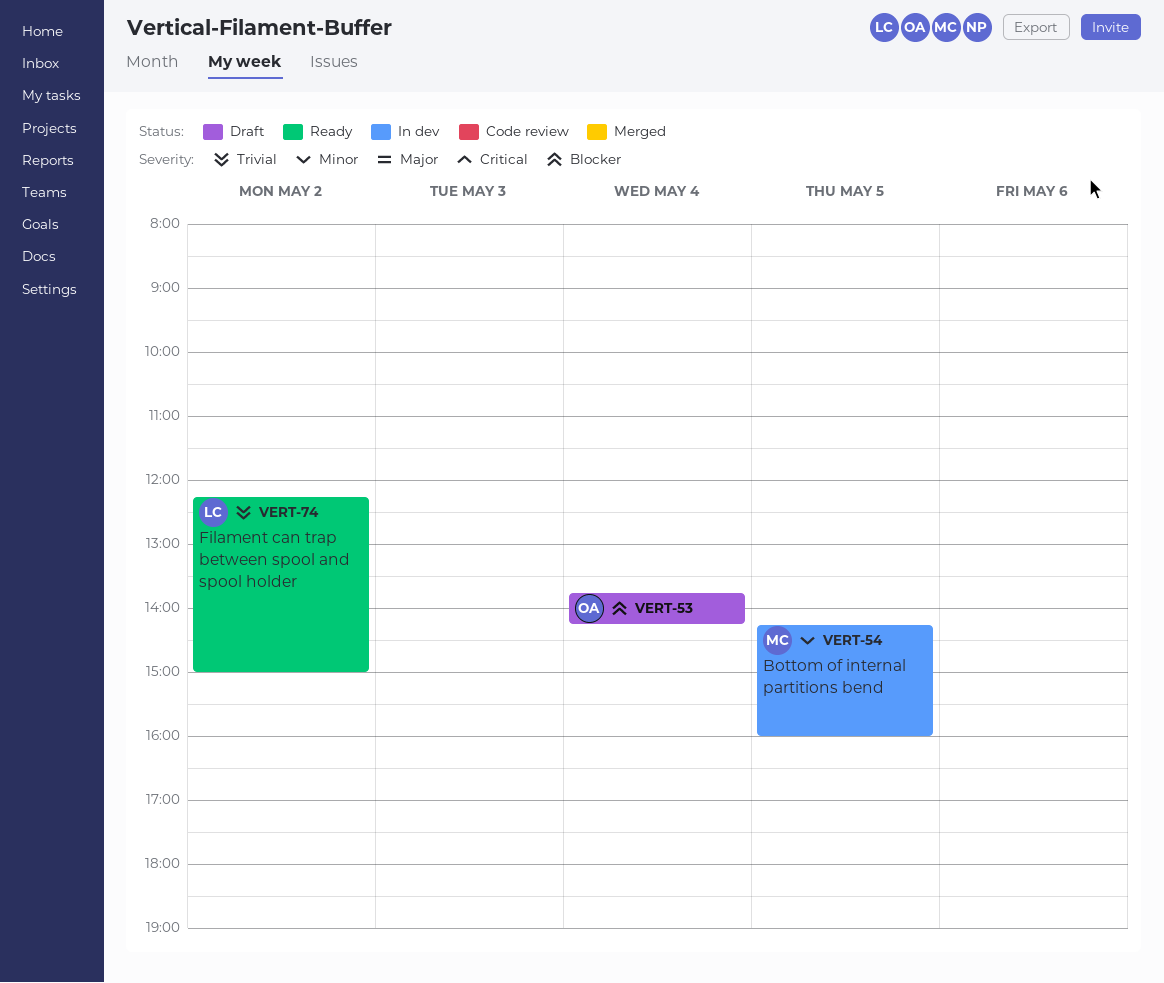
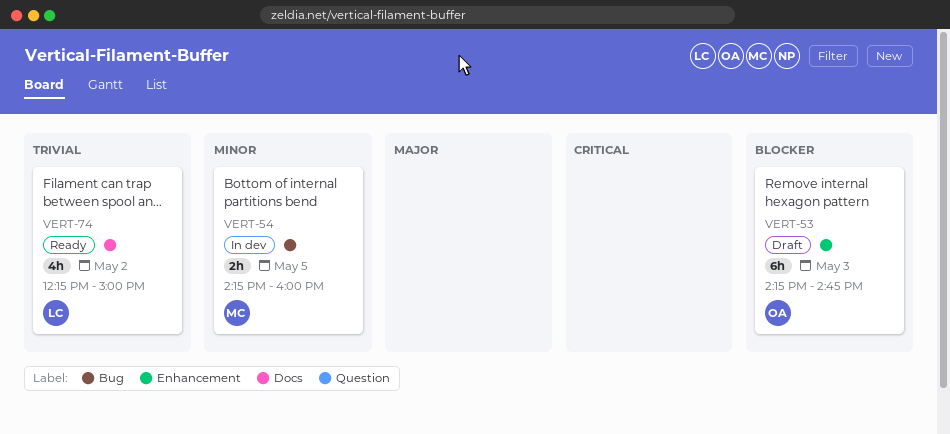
VERT-53, day: May 4 -> May 3
VERT-53, begins: 13:45 -> 14:15
VERT-53, ends: 14:15 -> 14:45

